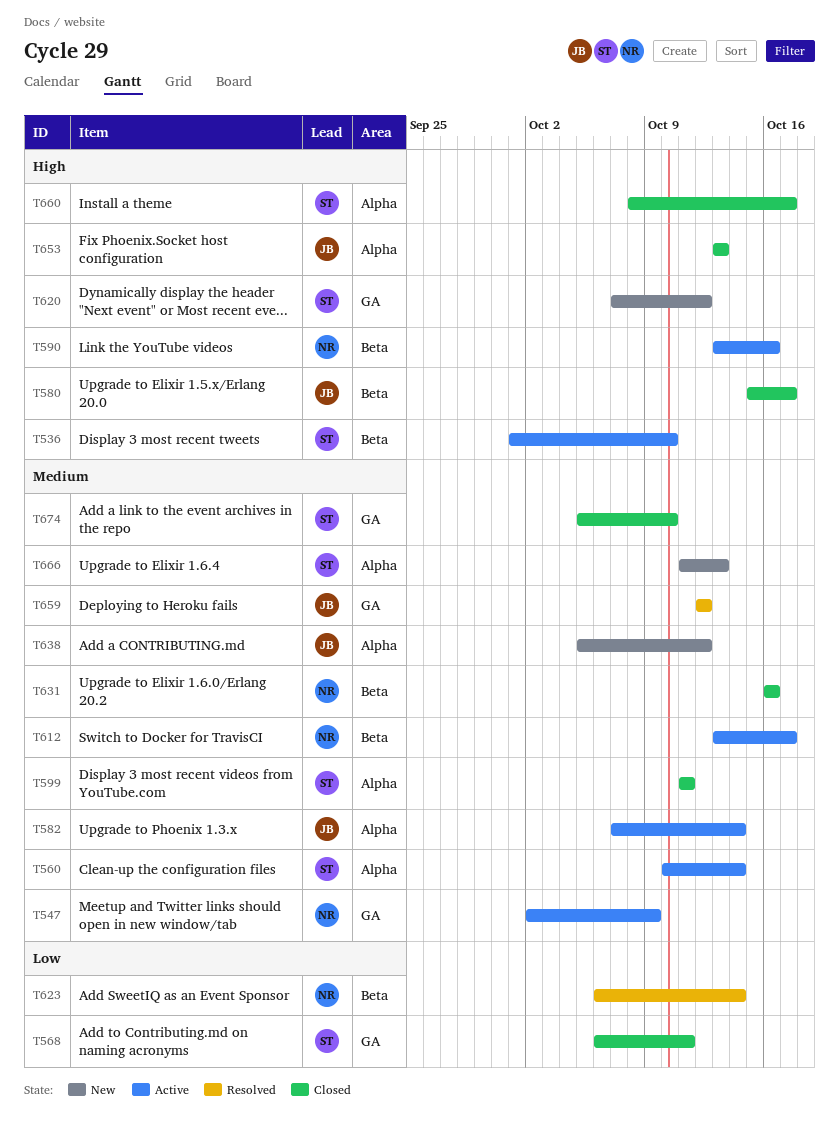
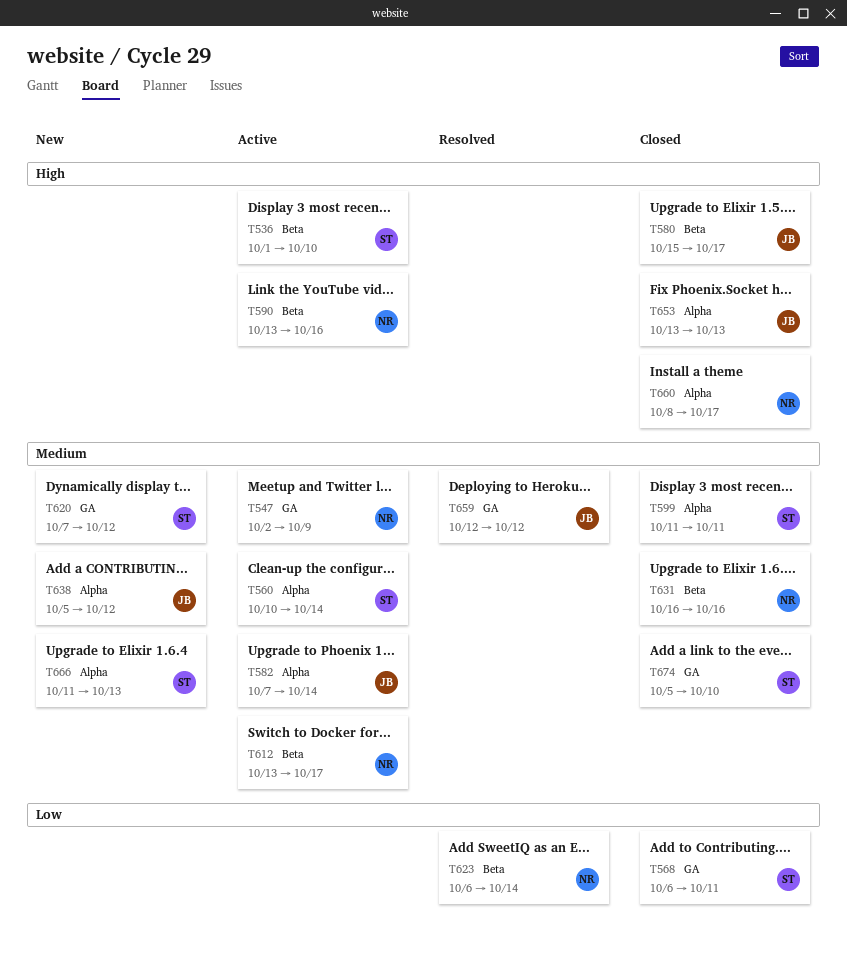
T620, priority: High -> Medium
T660, owner: ST -> NR

